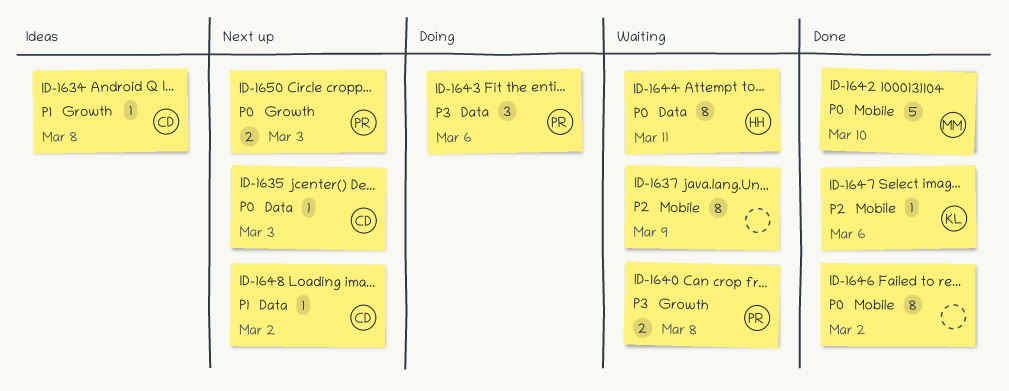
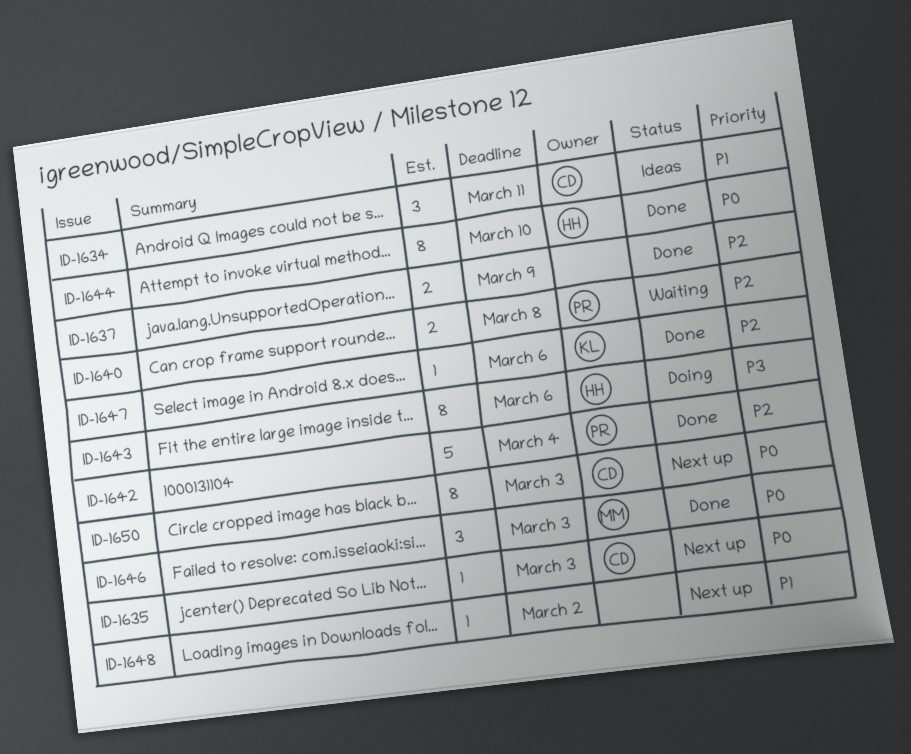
ID-1634, estimate: 1 -> 3
ID-1634, due: Mar 8 -> Mar 11
ID-1637, status: Waiting -> Done
ID-1637, estimate: 8 -> 2
ID-1640, priority: P3 -> P2
ID-1642, owner: MM -> PR
ID-1642, priority: P0 -> P2
ID-1642, due: Mar 10 -> Mar 4
ID-1643, owner: PR -> HH
ID-1643, estimate: 3 -> 8
ID-1644, status: Waiting -> Done
ID-1644, due: Mar 11 -> Mar 10
ID-1646, owner: none -> MM
ID-1646, estimate: 8 -> 3
ID-1646, due: Mar 2 -> Mar 3
ID-1648, owner: CD -> none
ID-1650, owner: PR -> CD
ID-1650, estimate: 2 -> 8

